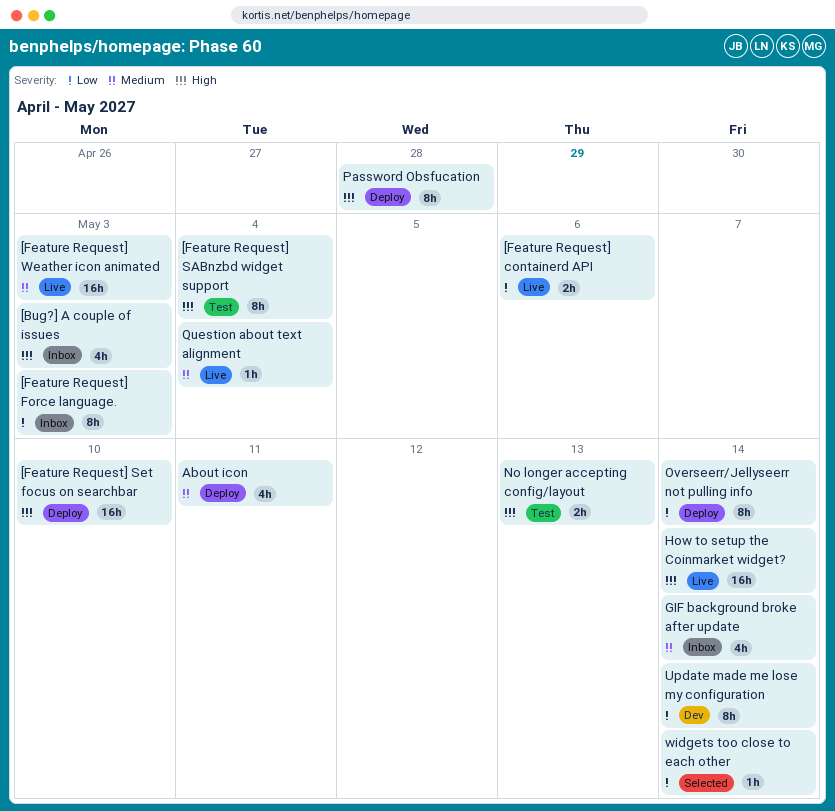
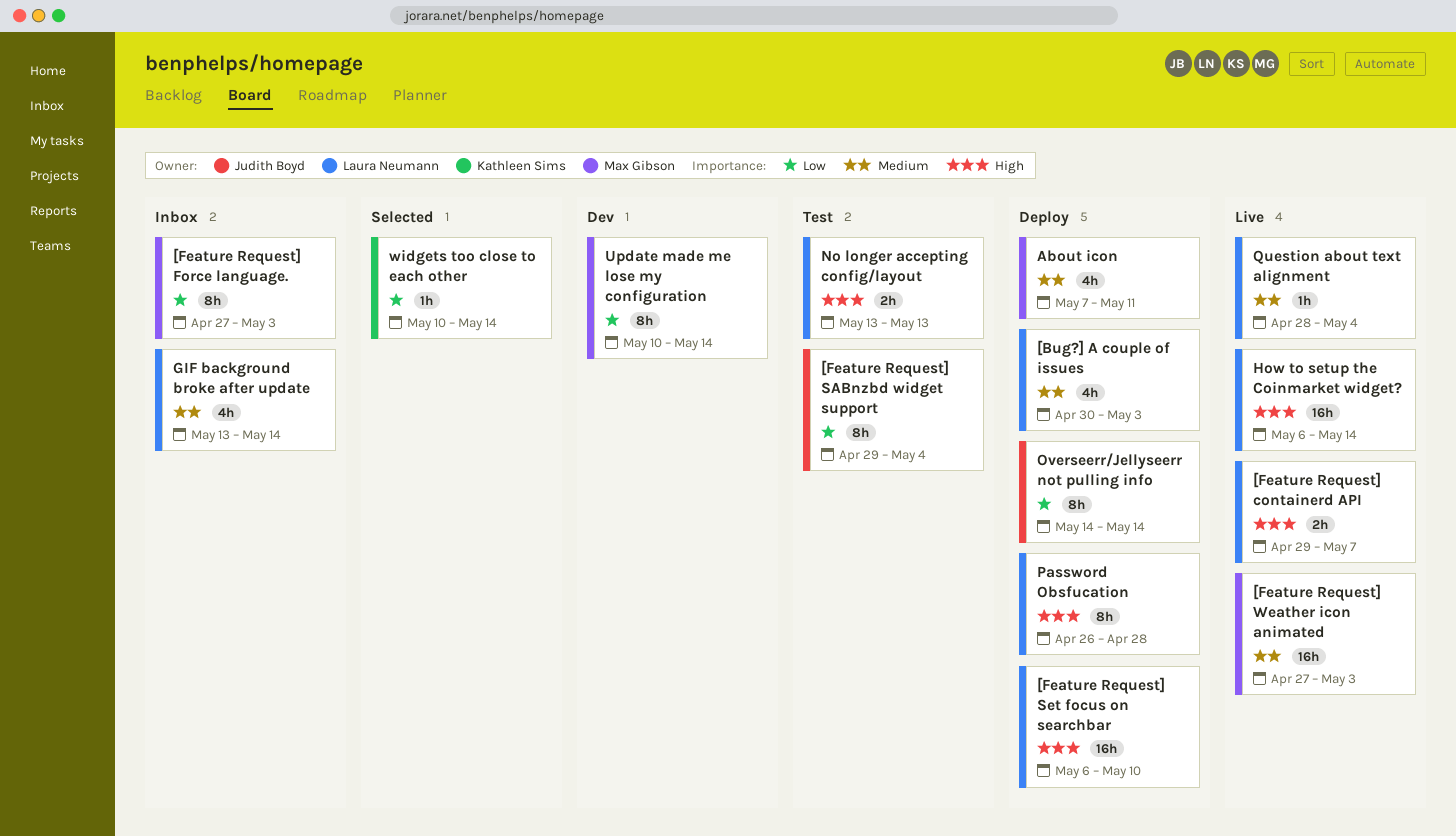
[Bug?] A couple of issues, status: Inbox -> Deploy
[Bug?] A couple of issues, priority: High -> Medium
[Feature Request] containerd API, priority: Low -> High
[Feature Request] containerd API, due: May 6 -> May 7
[Feature Request] SABnzbd widget support, priority: High -> Low

